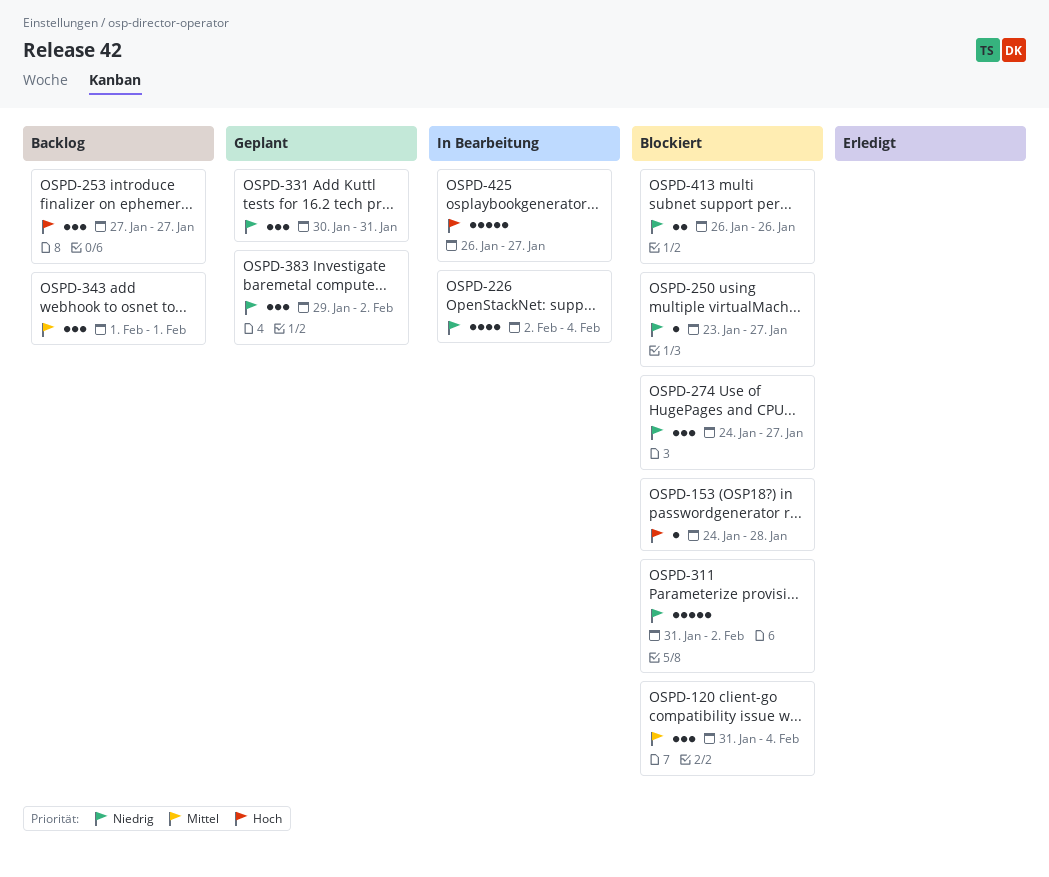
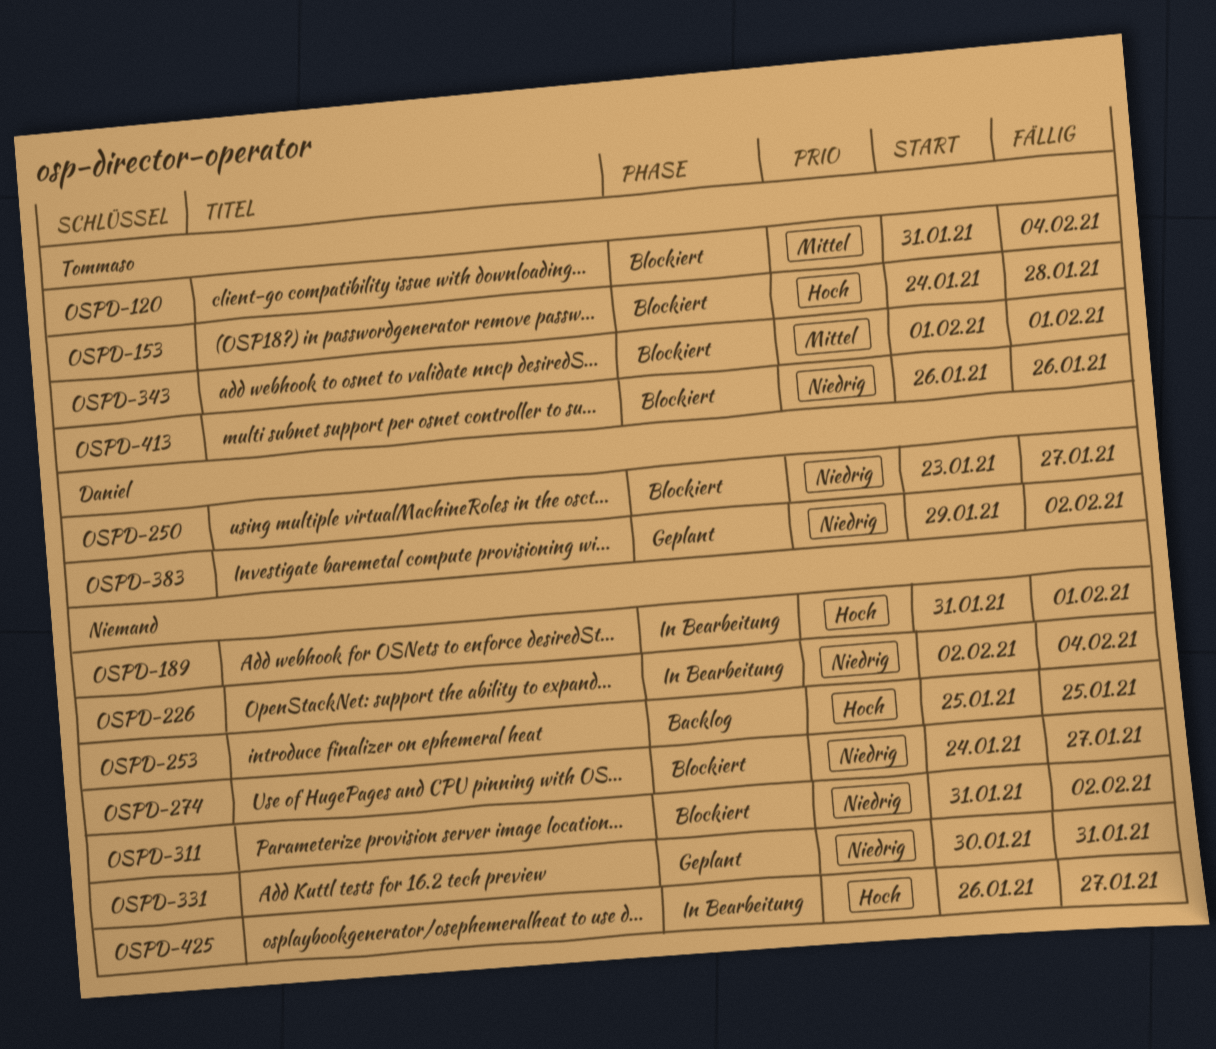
OSPD-189: none -> present
OSPD-253, start: Jan 27 -> Jan 25
OSPD-253, due: Jan 27 -> Jan 25
OSPD-343, status: Backlog -> Blockiert

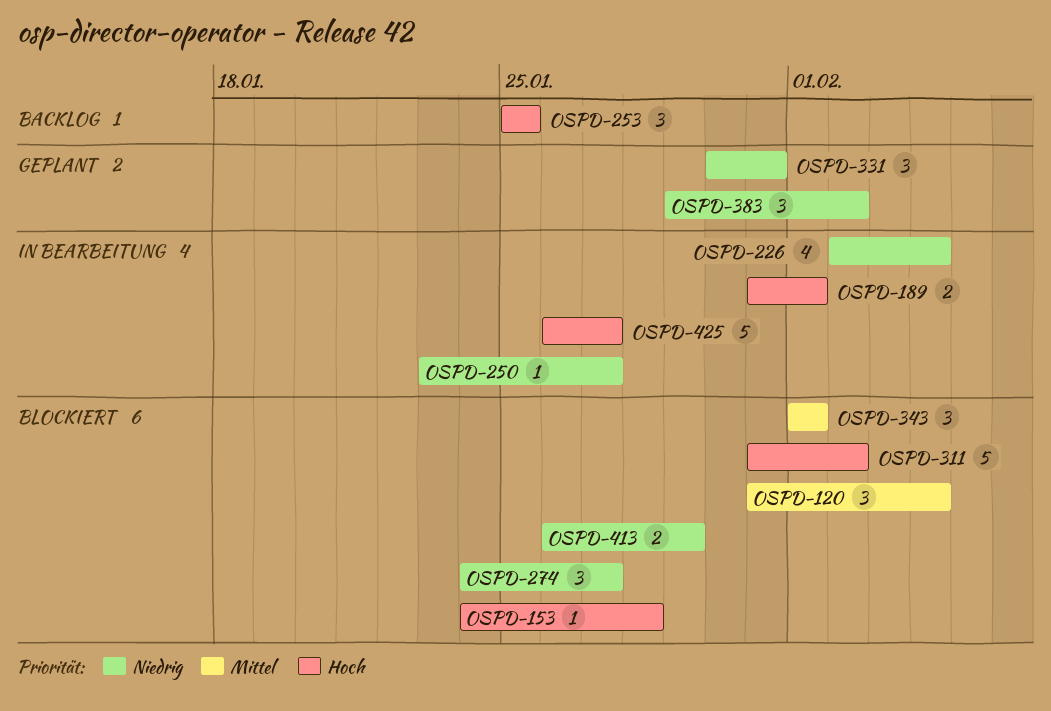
OSPD-250, status: Blockiert -> In Bearbeitung
OSPD-311, priority: Niedrig -> Hoch
OSPD-413, due: Jan 26 -> Jan 29

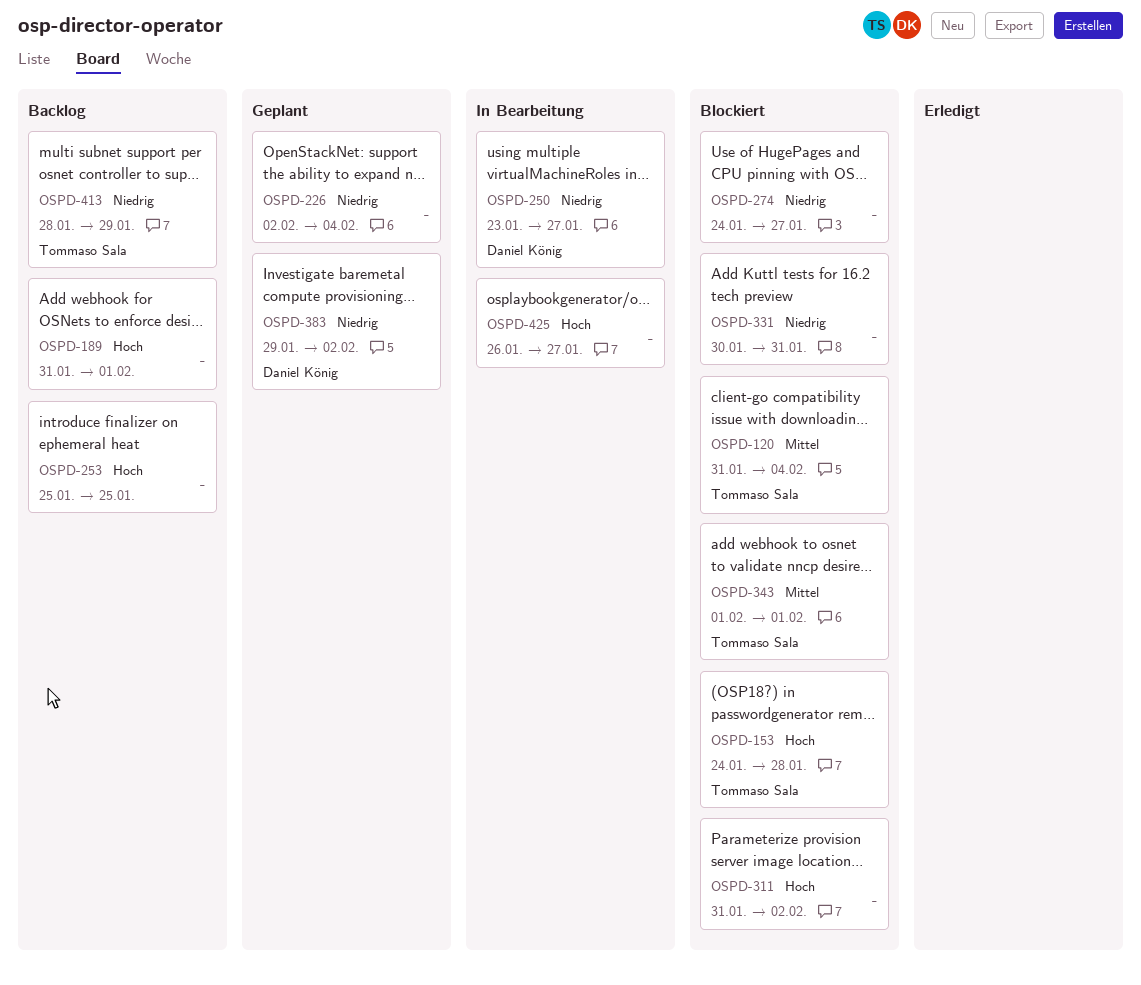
OSPD-189, status: In Bearbeitung -> Backlog
OSPD-226, status: In Bearbeitung -> Geplant
OSPD-331, status: Geplant -> Blockiert
OSPD-413, status: Blockiert -> Backlog
OSPD-413, start: Jan 26 -> Jan 28

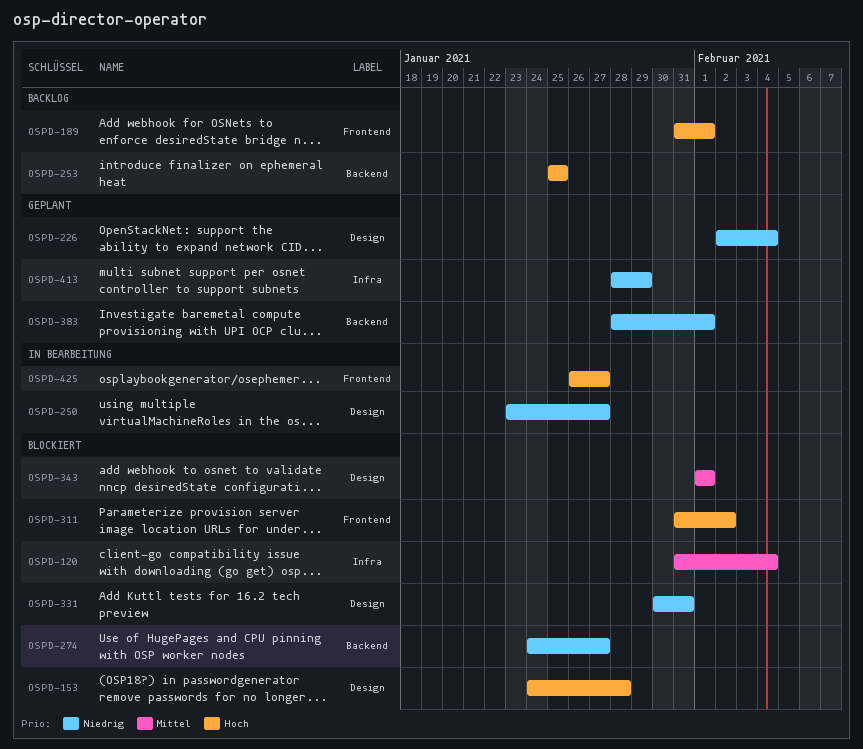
OSPD-383, start: Jan 29 -> Jan 28
OSPD-383, due: Feb 2 -> Feb 1
OSPD-413, status: Backlog -> Geplant

